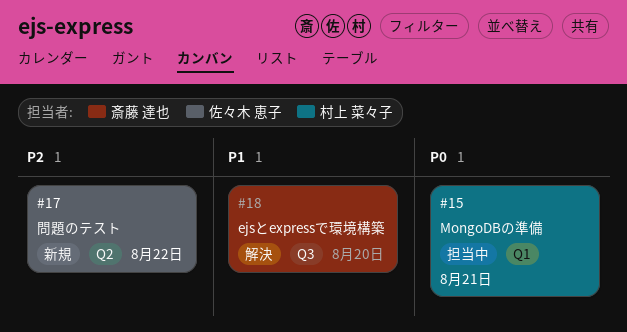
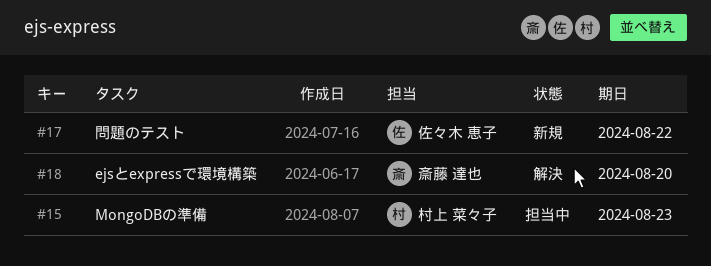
#15, due: Aug 21 -> Aug 23

